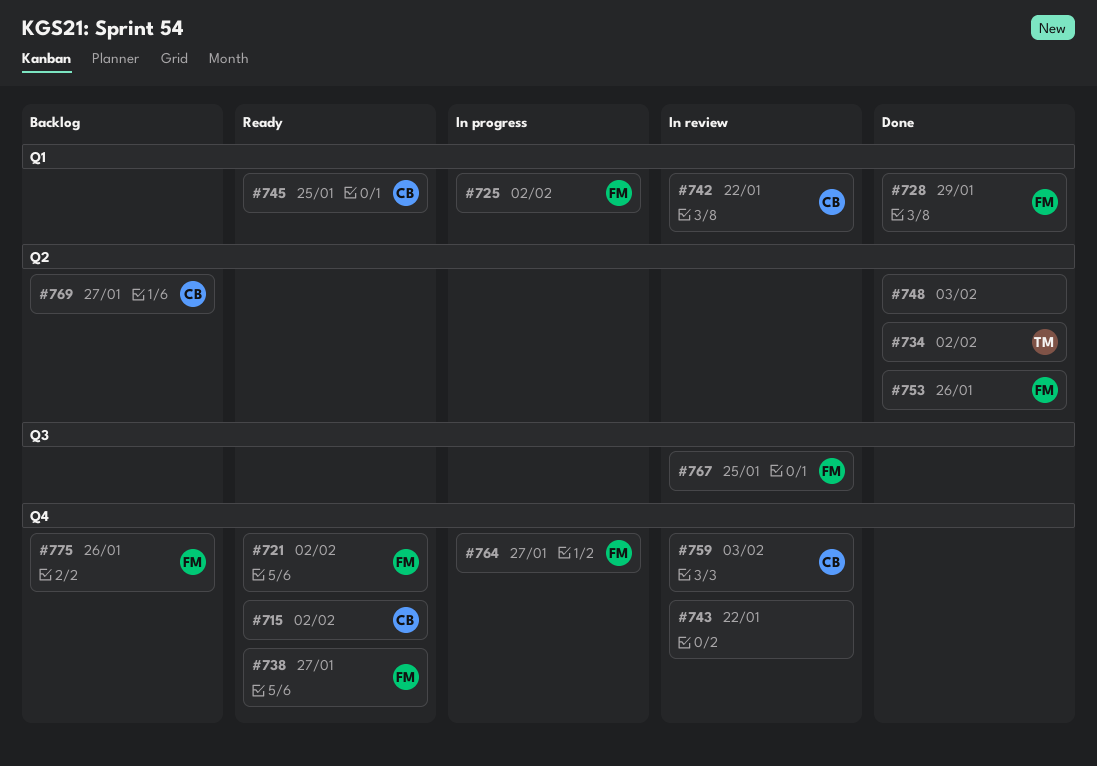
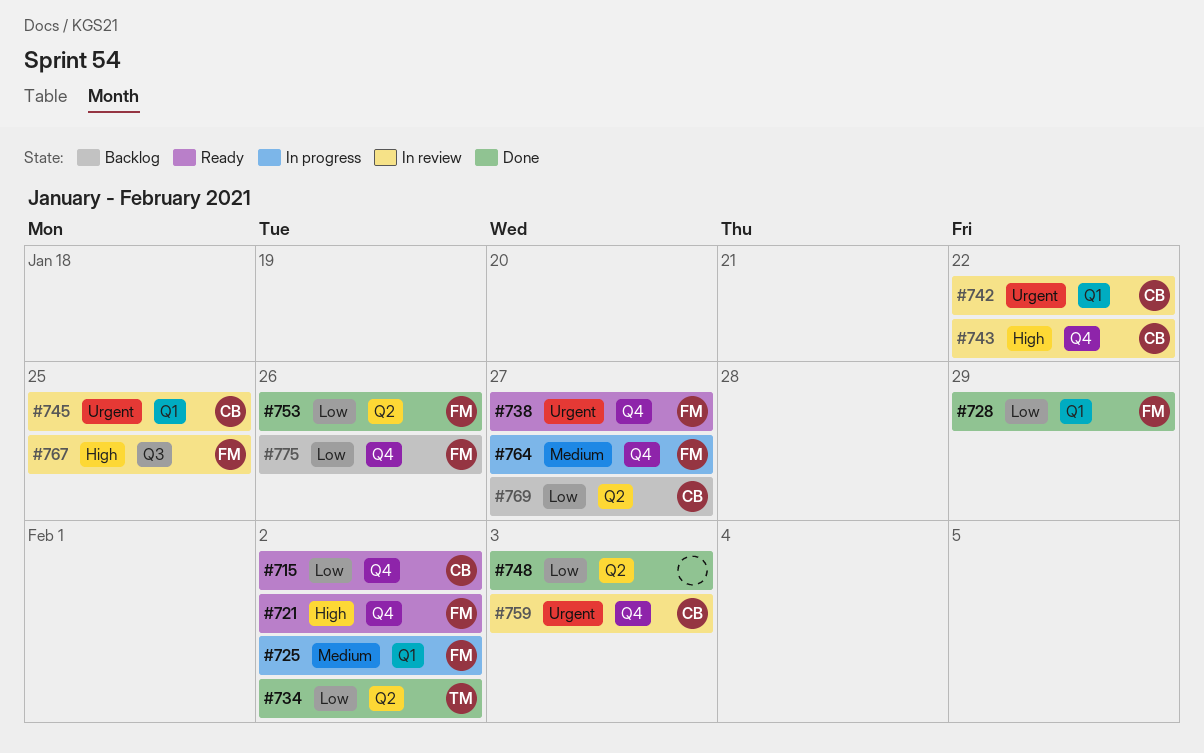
#743, owner: none -> CB
#745, status: Ready -> In review

